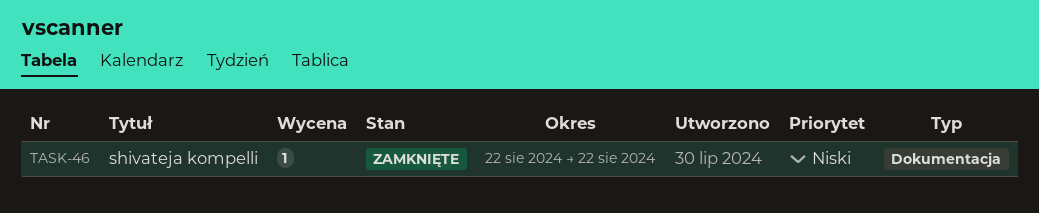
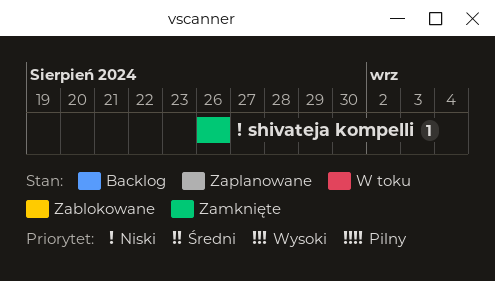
shivateja kompelli, start: Aug 22 -> Aug 26
shivateja kompelli, due: Aug 22 -> Aug 26

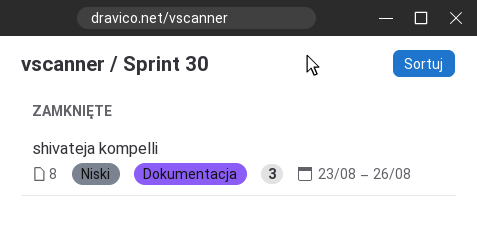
shivateja kompelli, estimate: 1 -> 3
shivateja kompelli, start: Aug 26 -> Aug 23

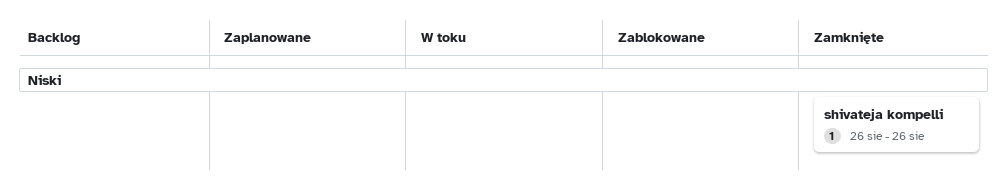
shivateja kompelli, estimate: 3 -> 1
shivateja kompelli, start: Aug 23 -> Aug 26

